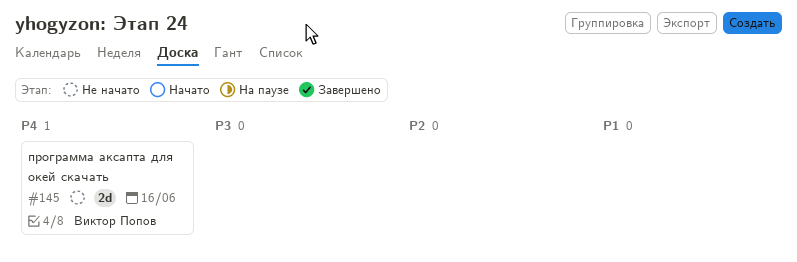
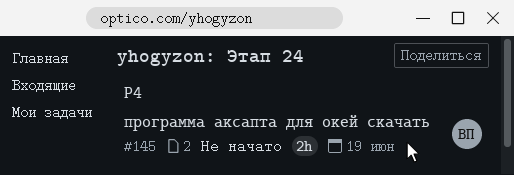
#145, estimate: 2d -> 2h
#145, due: Jun 16 -> Jun 19

